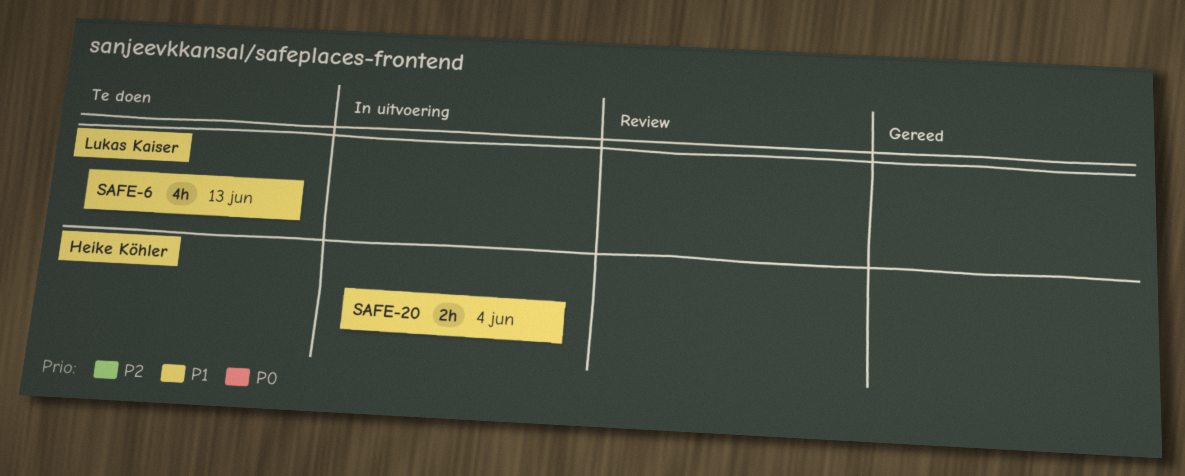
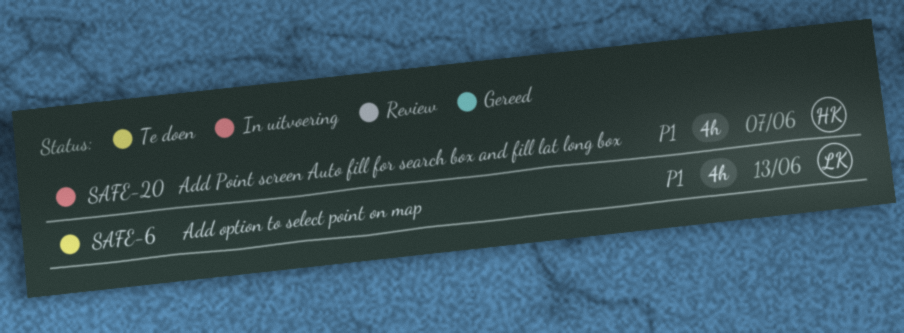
SAFE-20, estimate: 2h -> 4h
SAFE-20, due: Jun 4 -> Jun 7

